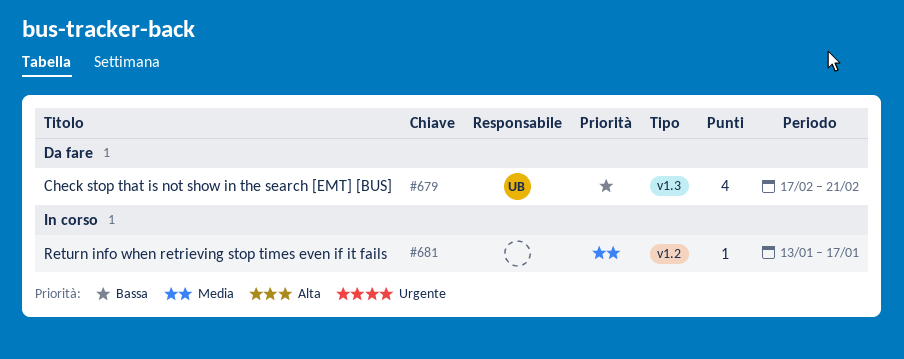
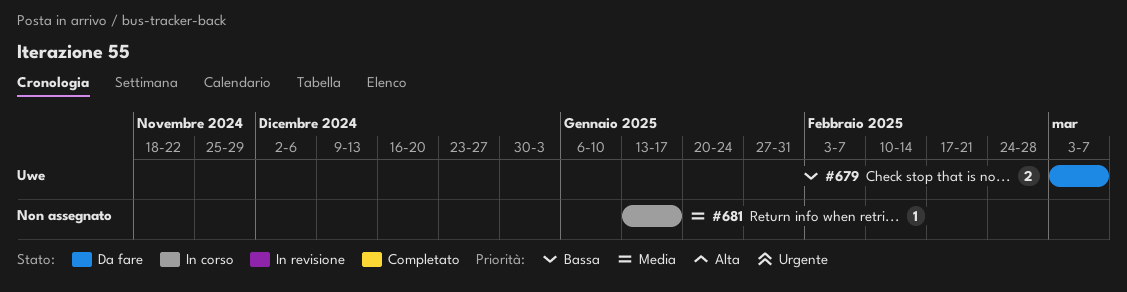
#679, estimate: 4 -> 2
#679, start: Feb 17 -> Mar 3
#679, due: Feb 21 -> Mar 7

